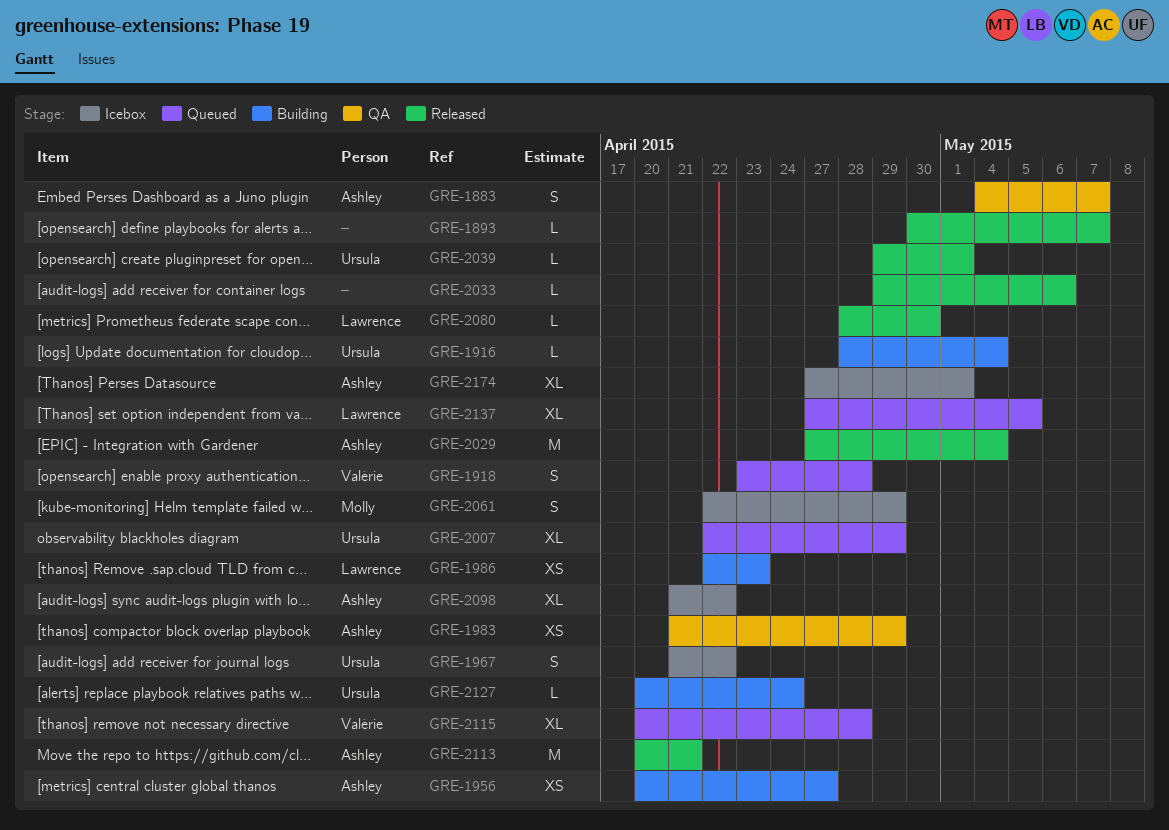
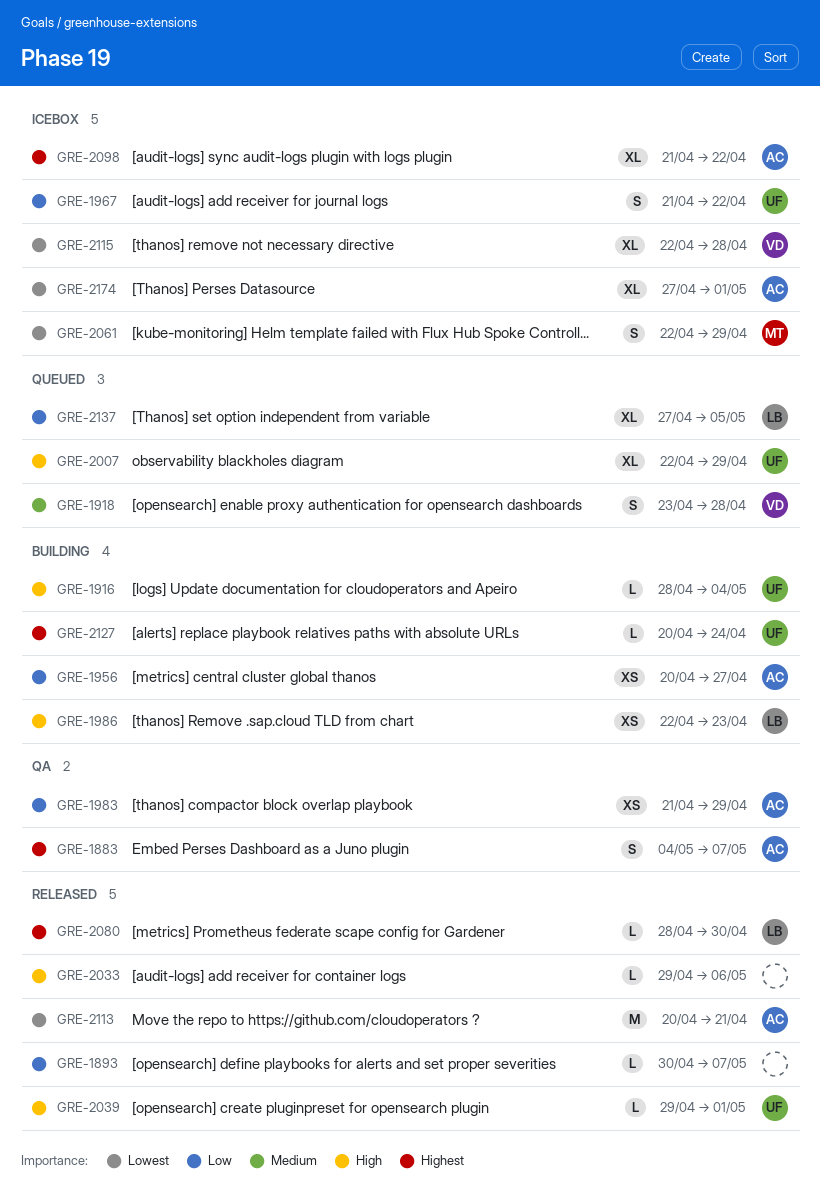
GRE-2029: present -> none
GRE-2115, status: Queued -> Icebox
GRE-2115, start: Apr 20 -> Apr 22

